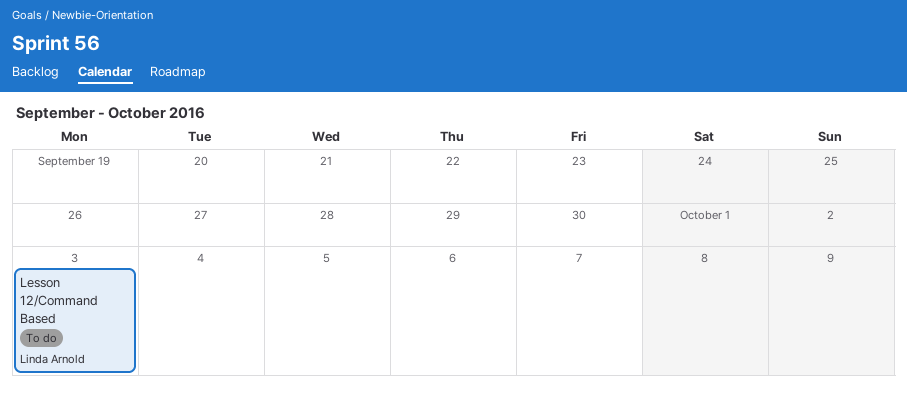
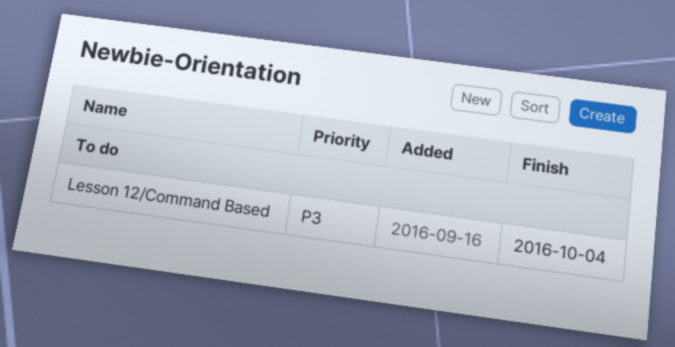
Lesson 12/Command Based, due: Oct 3 -> Oct 4

